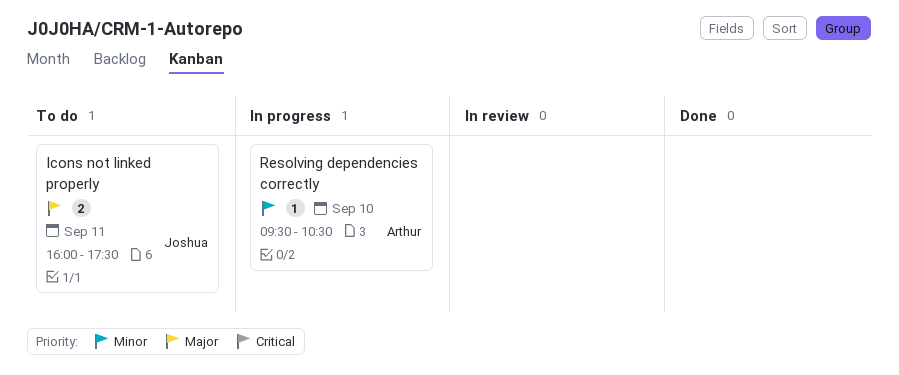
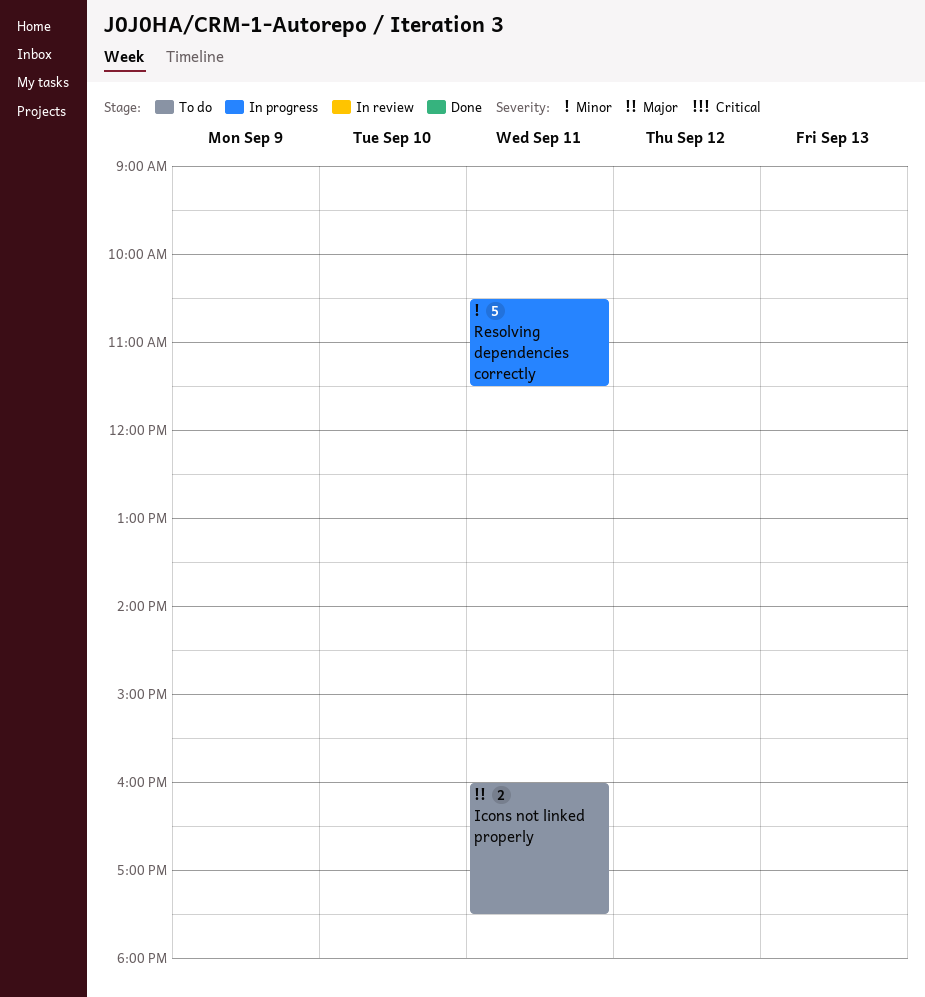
Resolving dependencies correctly, estimate: 1 -> 5
Resolving dependencies correctly, day: Sep 10 -> Sep 11
Resolving dependencies correctly, begins: 09:30 -> 10:30
Resolving dependencies correctly, ends: 10:30 -> 11:30

